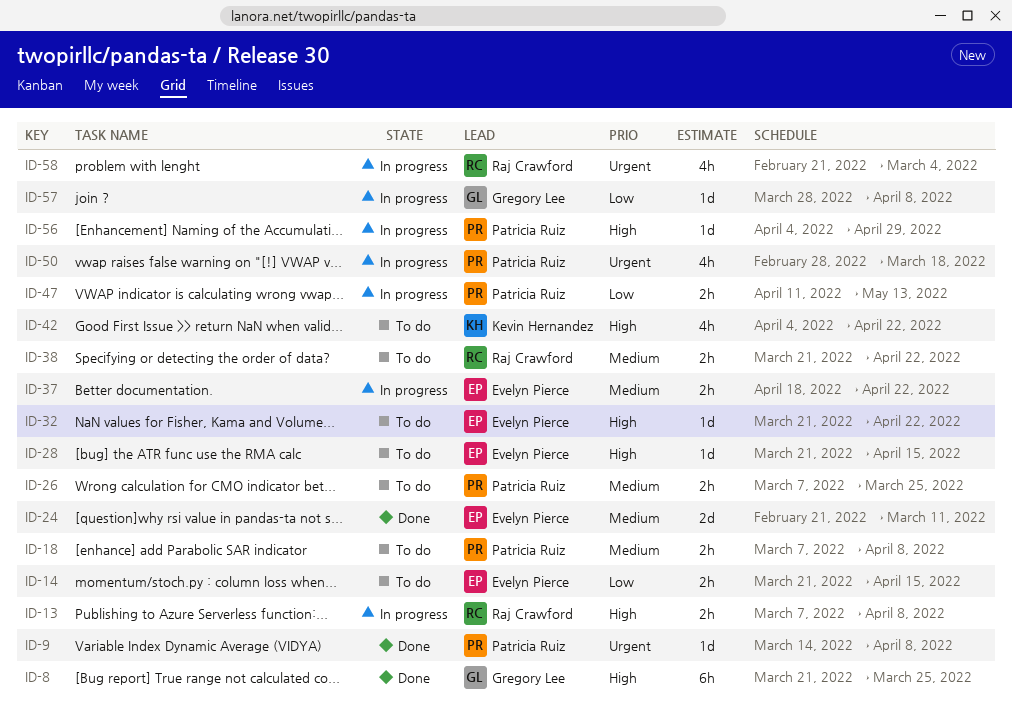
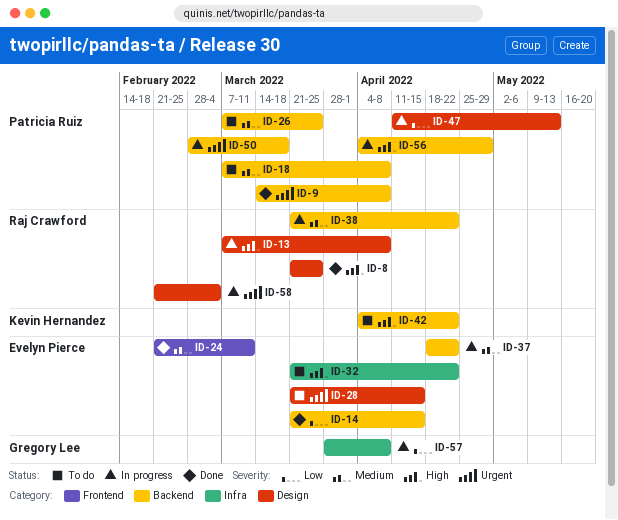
ID-8, owner: Gregory Lee -> Raj Crawford
ID-14, status: To do -> Done
ID-28, priority: High -> Urgent
ID-38, status: To do -> In progress

